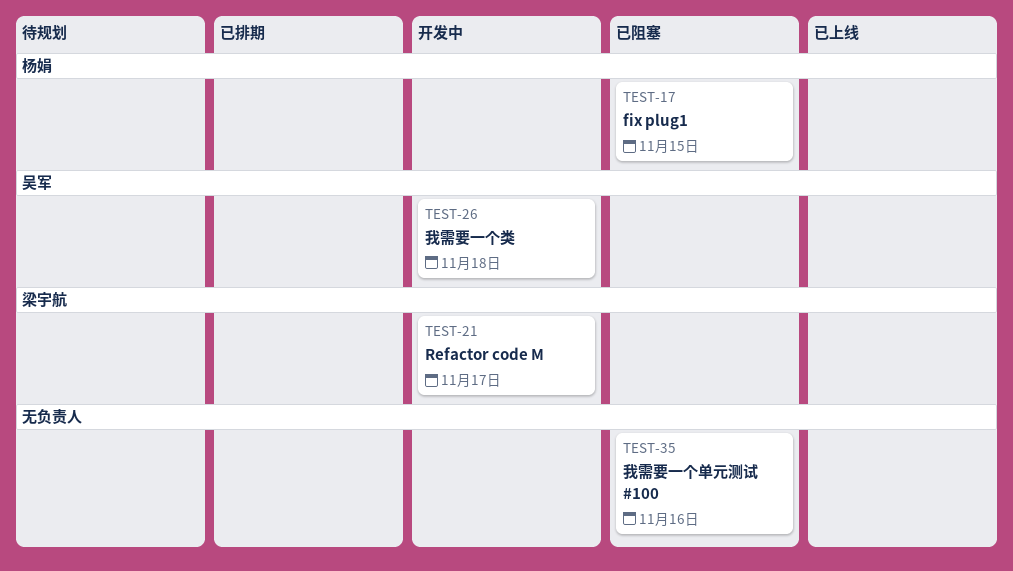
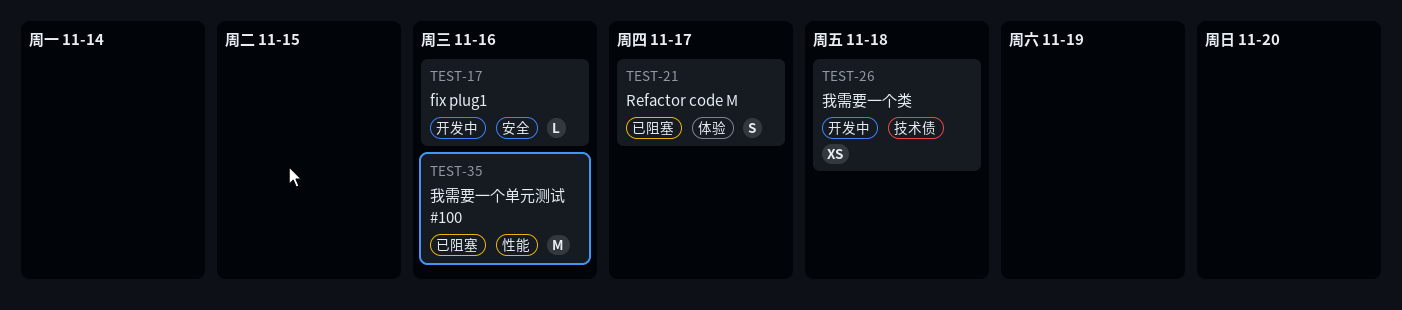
TEST-17, status: 已阻塞 -> 开发中
TEST-17, due: Nov 15 -> Nov 16
TEST-21, status: 开发中 -> 已阻塞

